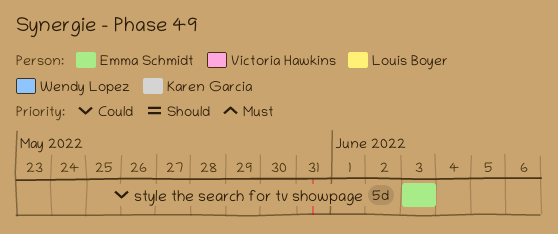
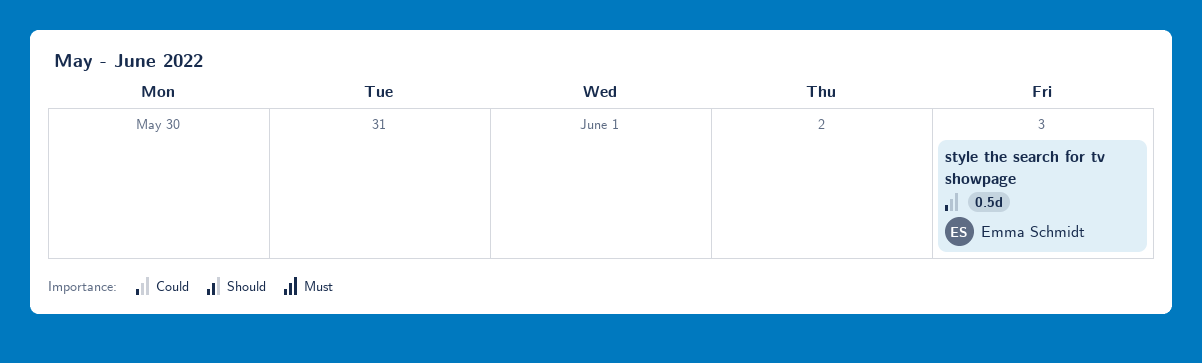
style the search for tv showpage, estimate: 5d -> 0.5d

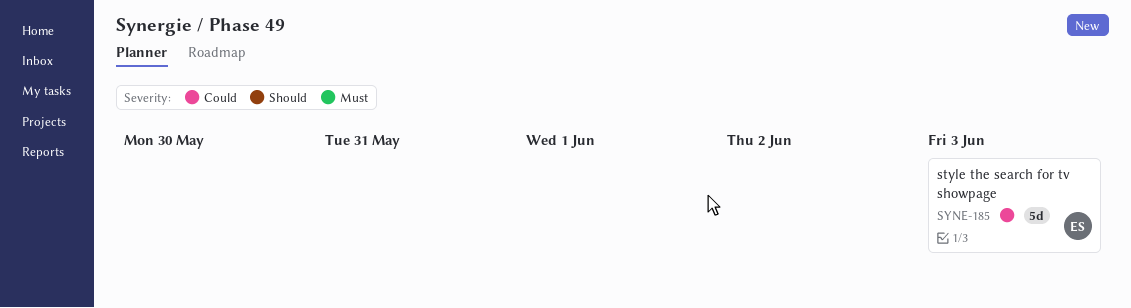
style the search for tv showpage, estimate: 0.5d -> 5d

